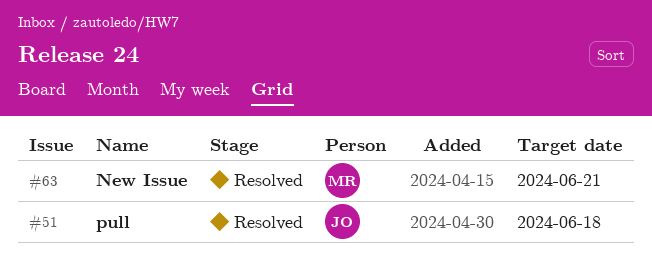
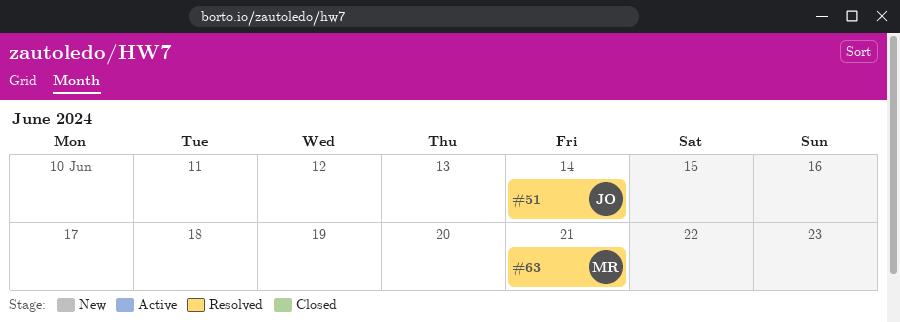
#51, due: Jun 18 -> Jun 14

